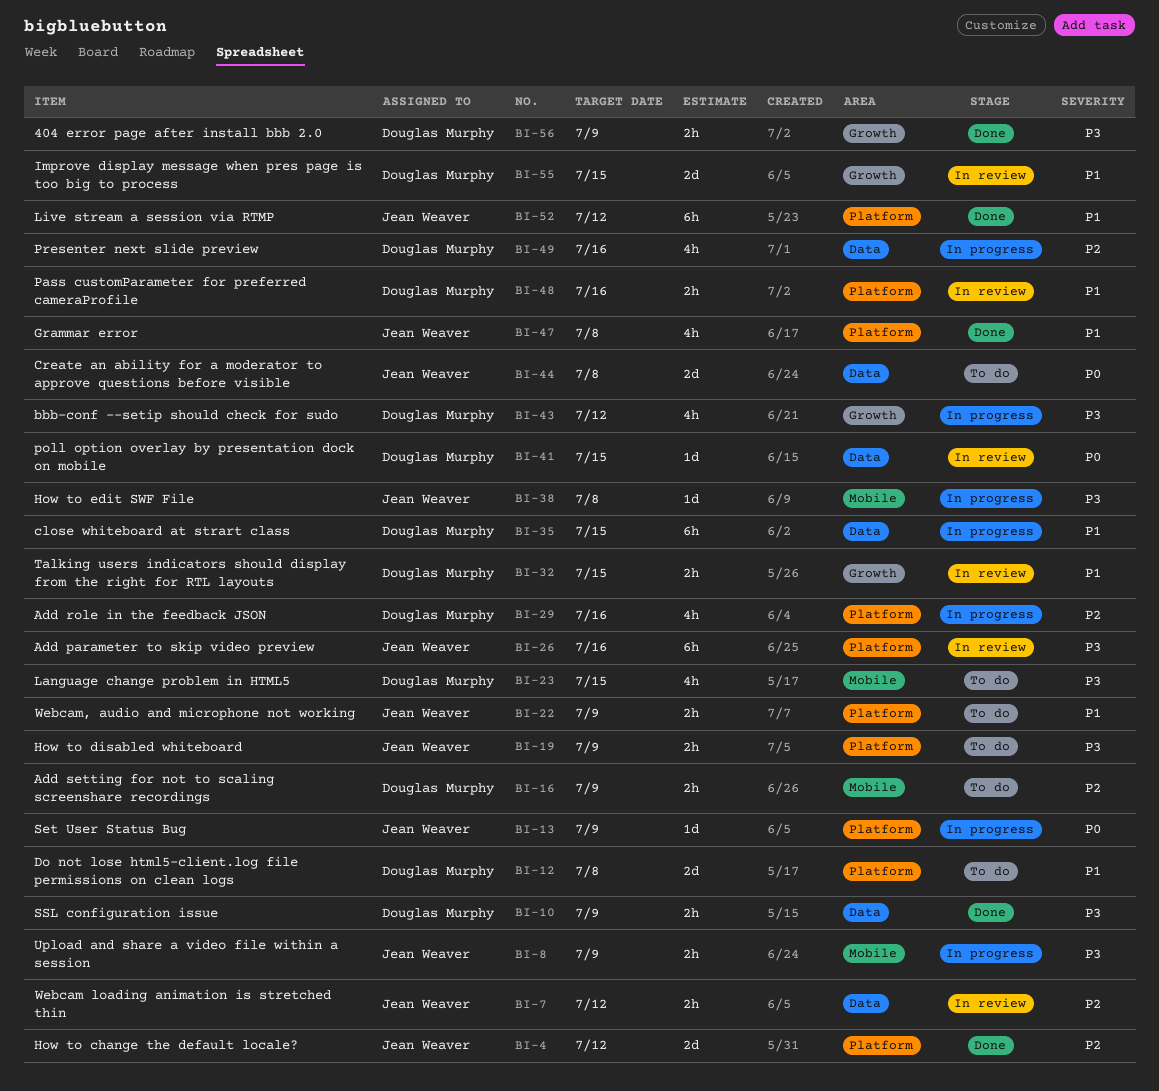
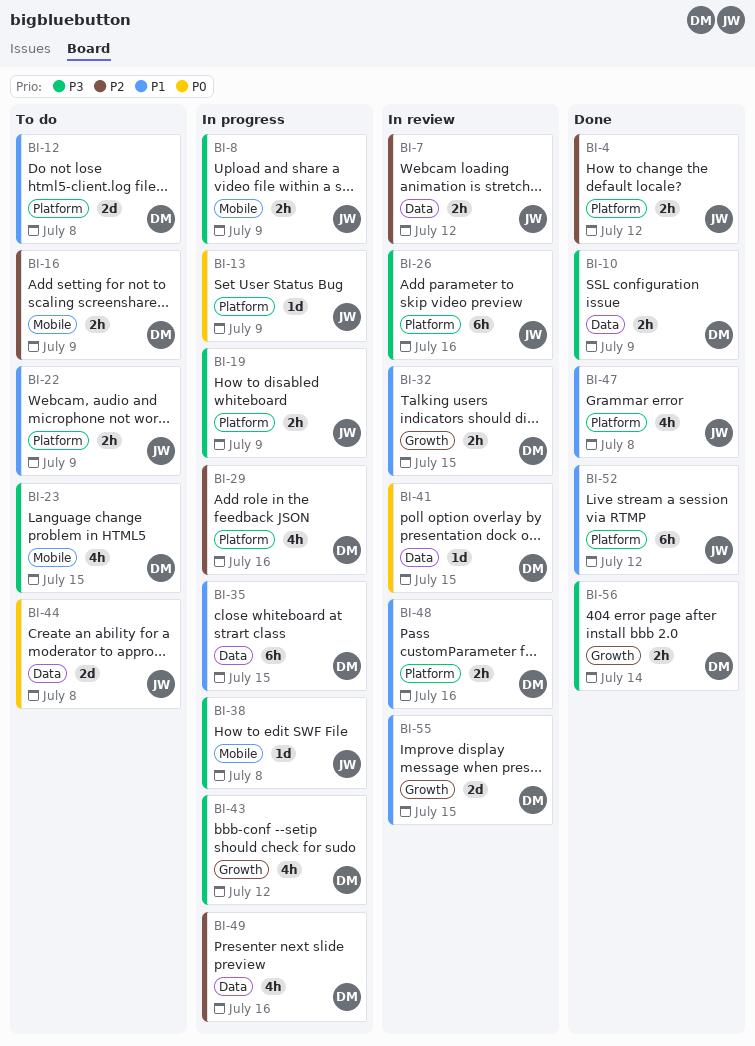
BI-4, estimate: 2d -> 2h
BI-19, status: To do -> In progress
BI-56, due: Jul 9 -> Jul 14

